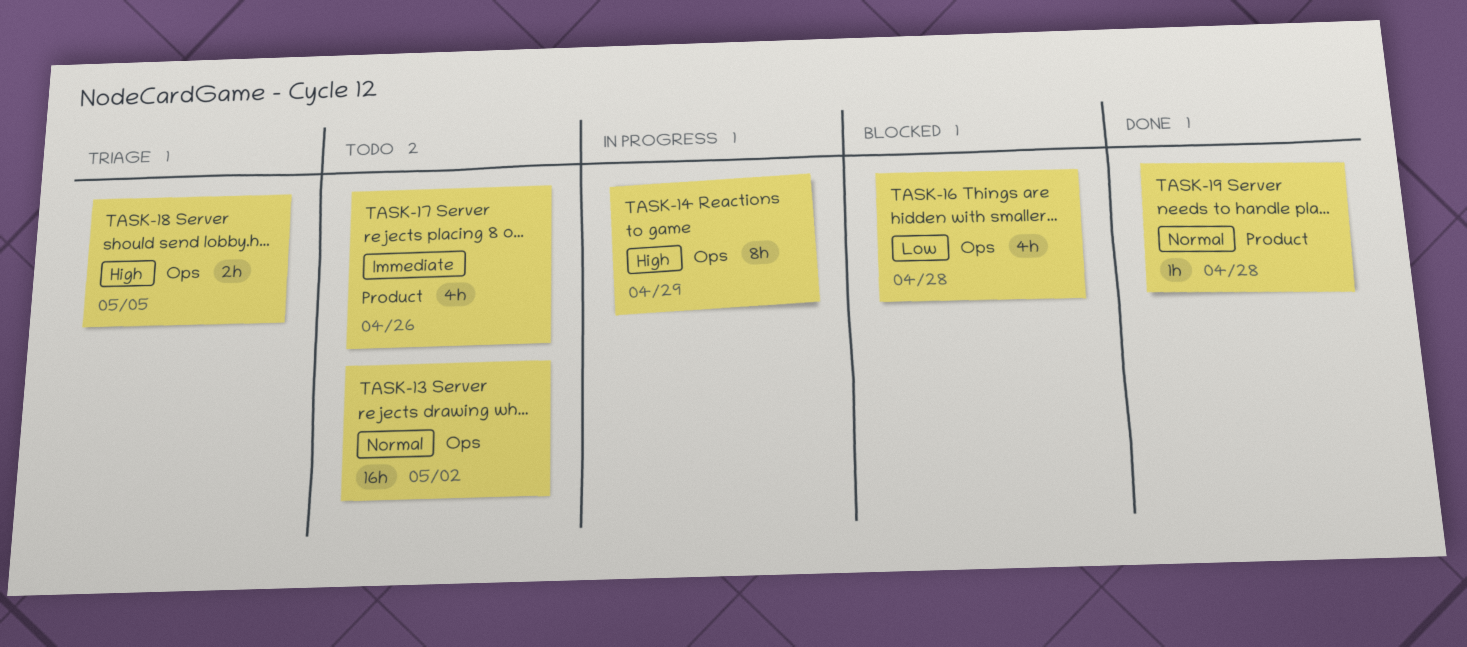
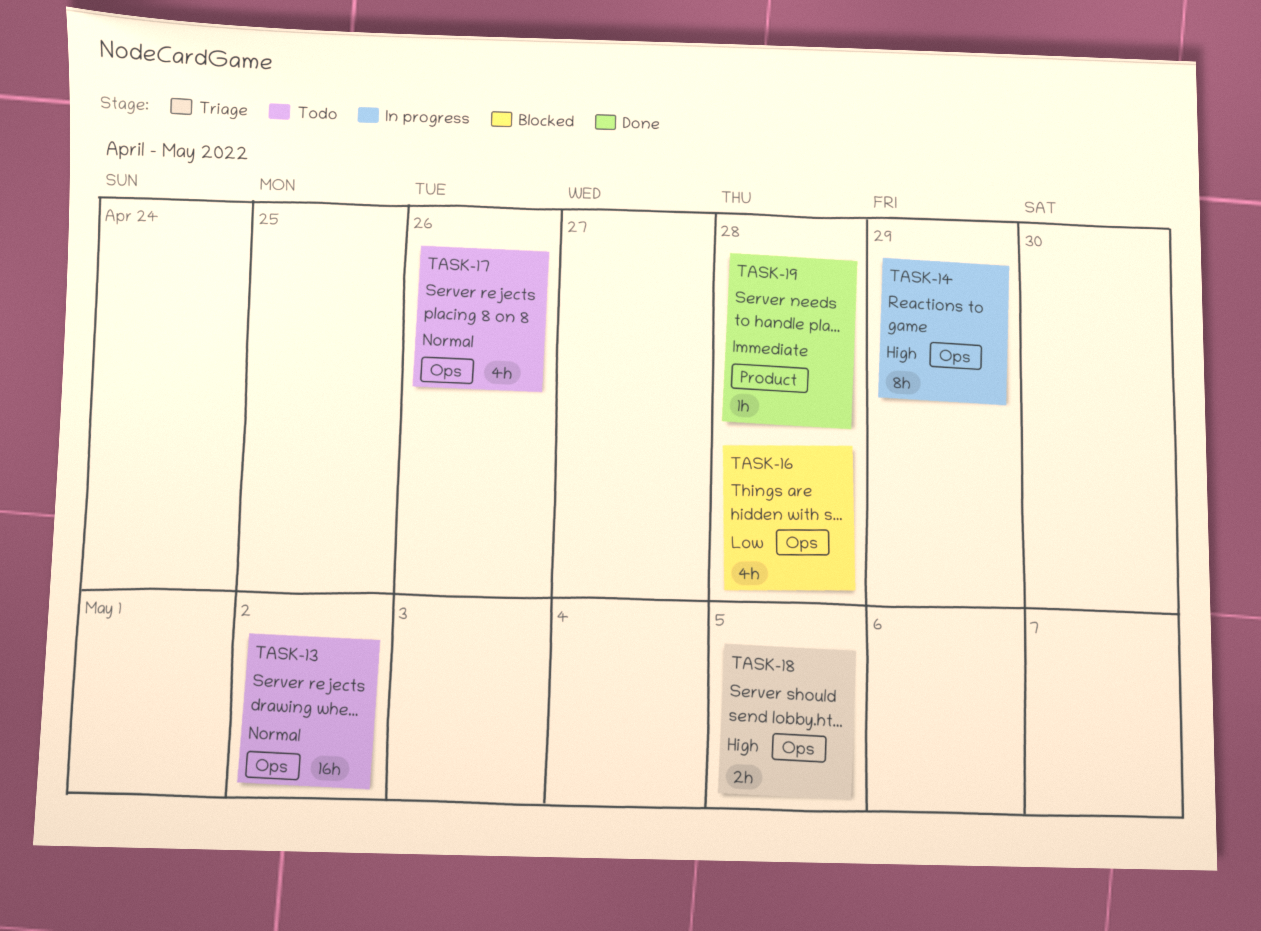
TASK-17, priority: Immediate -> Normal
TASK-17, label: Product -> Ops
TASK-19, priority: Normal -> Immediate

